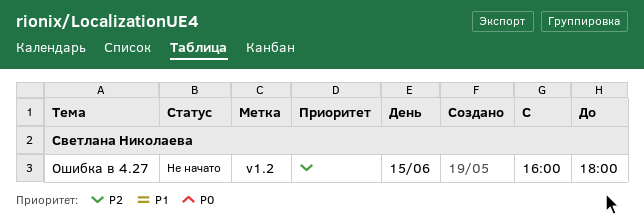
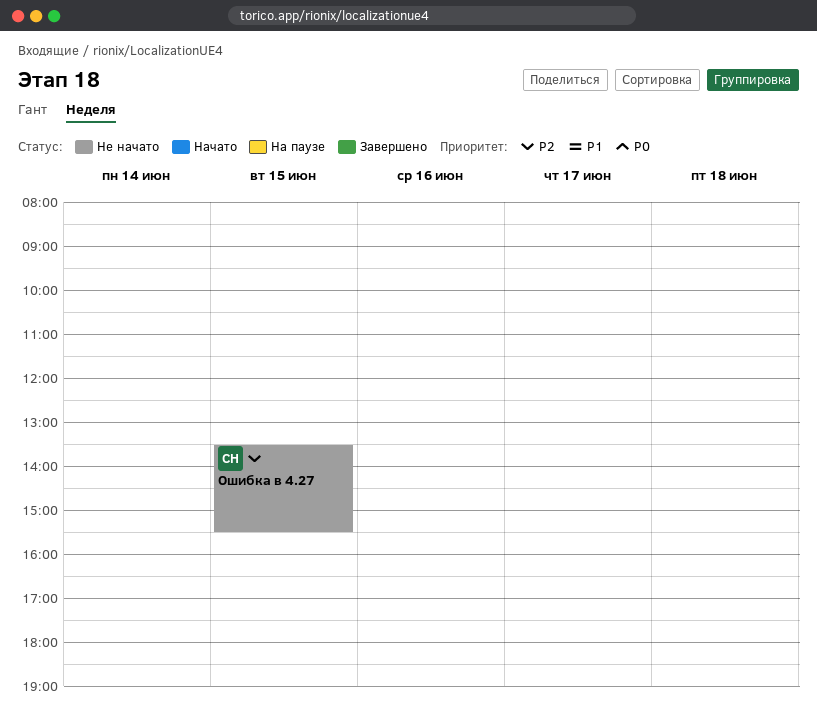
Ошибка в 4.27, begins: 16:00 -> 13:30
Ошибка в 4.27, ends: 18:00 -> 15:30

